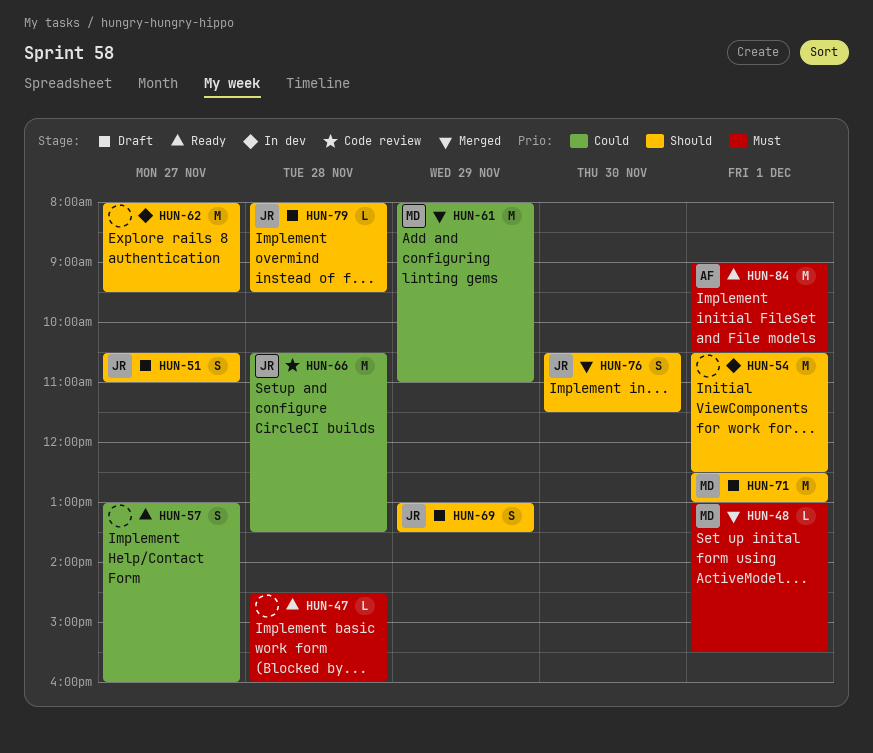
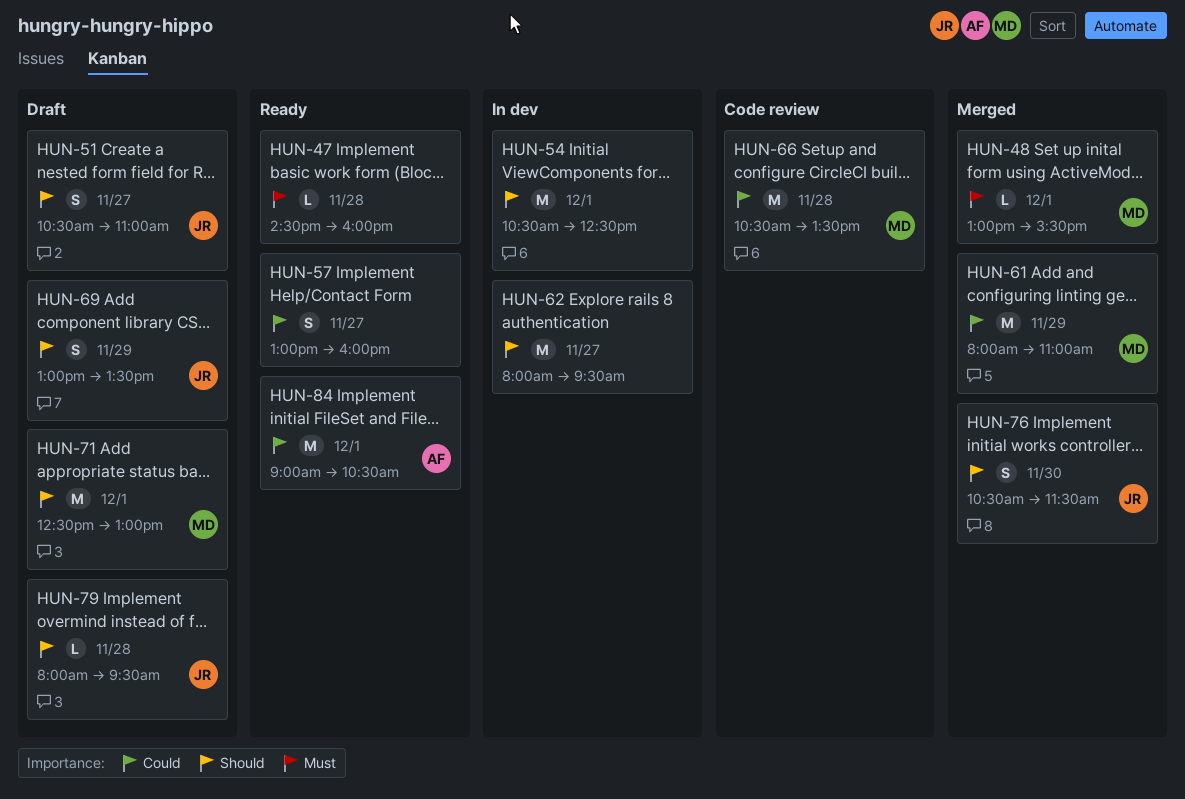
HUN-66, owner: JR -> MD
HUN-84, priority: Must -> Could

